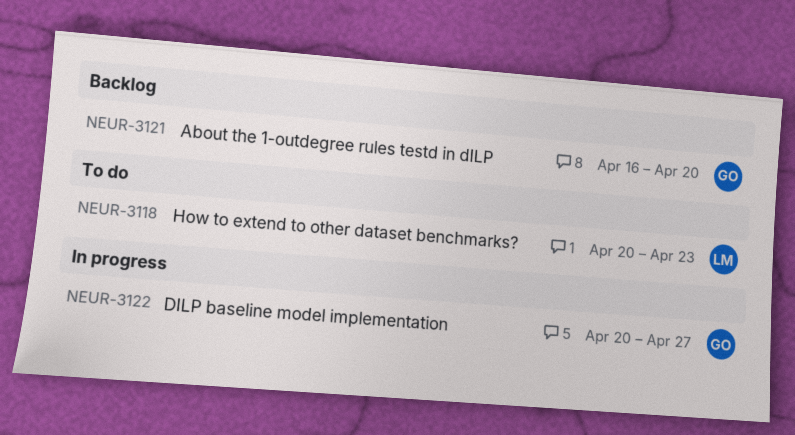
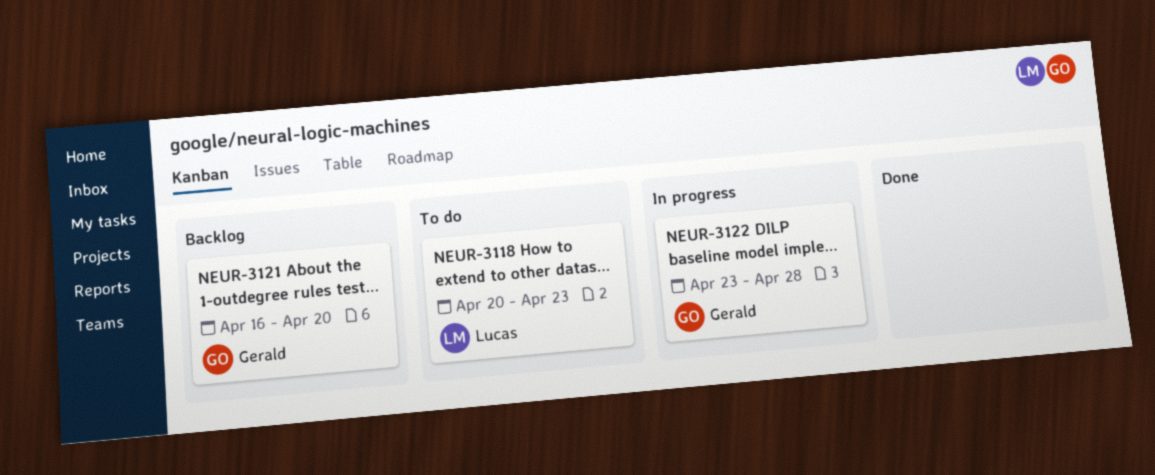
NEUR-3122, start: Apr 20 -> Apr 23
NEUR-3122, due: Apr 27 -> Apr 28

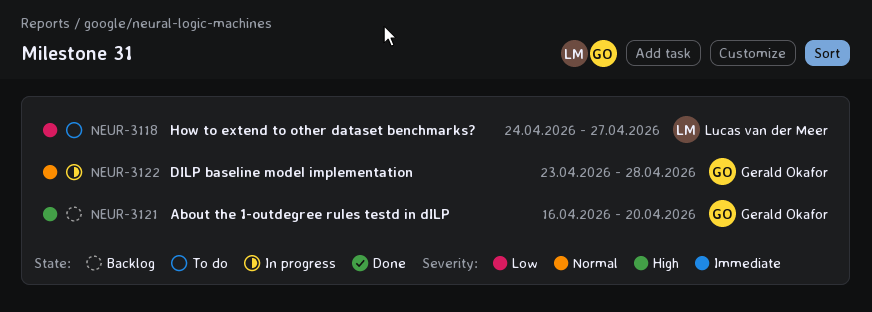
NEUR-3118, start: Apr 20 -> Apr 24
NEUR-3118, due: Apr 23 -> Apr 27

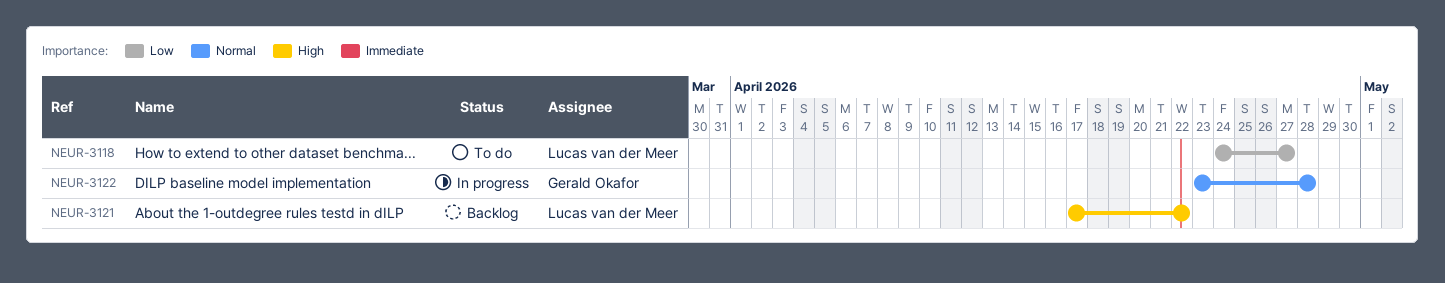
NEUR-3121, owner: Gerald Okafor -> Lucas van der Meer
NEUR-3121, start: Apr 16 -> Apr 17
NEUR-3121, due: Apr 20 -> Apr 22

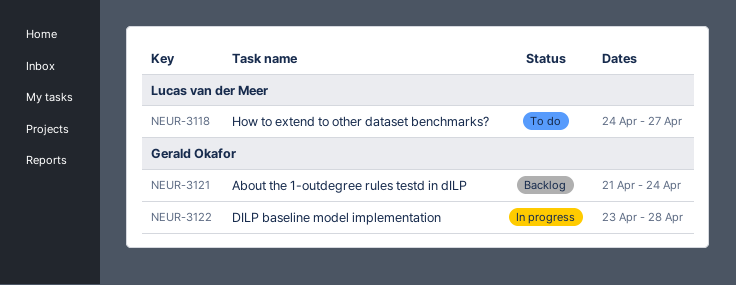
NEUR-3121, owner: Lucas van der Meer -> Gerald Okafor
NEUR-3121, start: Apr 17 -> Apr 21
NEUR-3121, due: Apr 22 -> Apr 24

